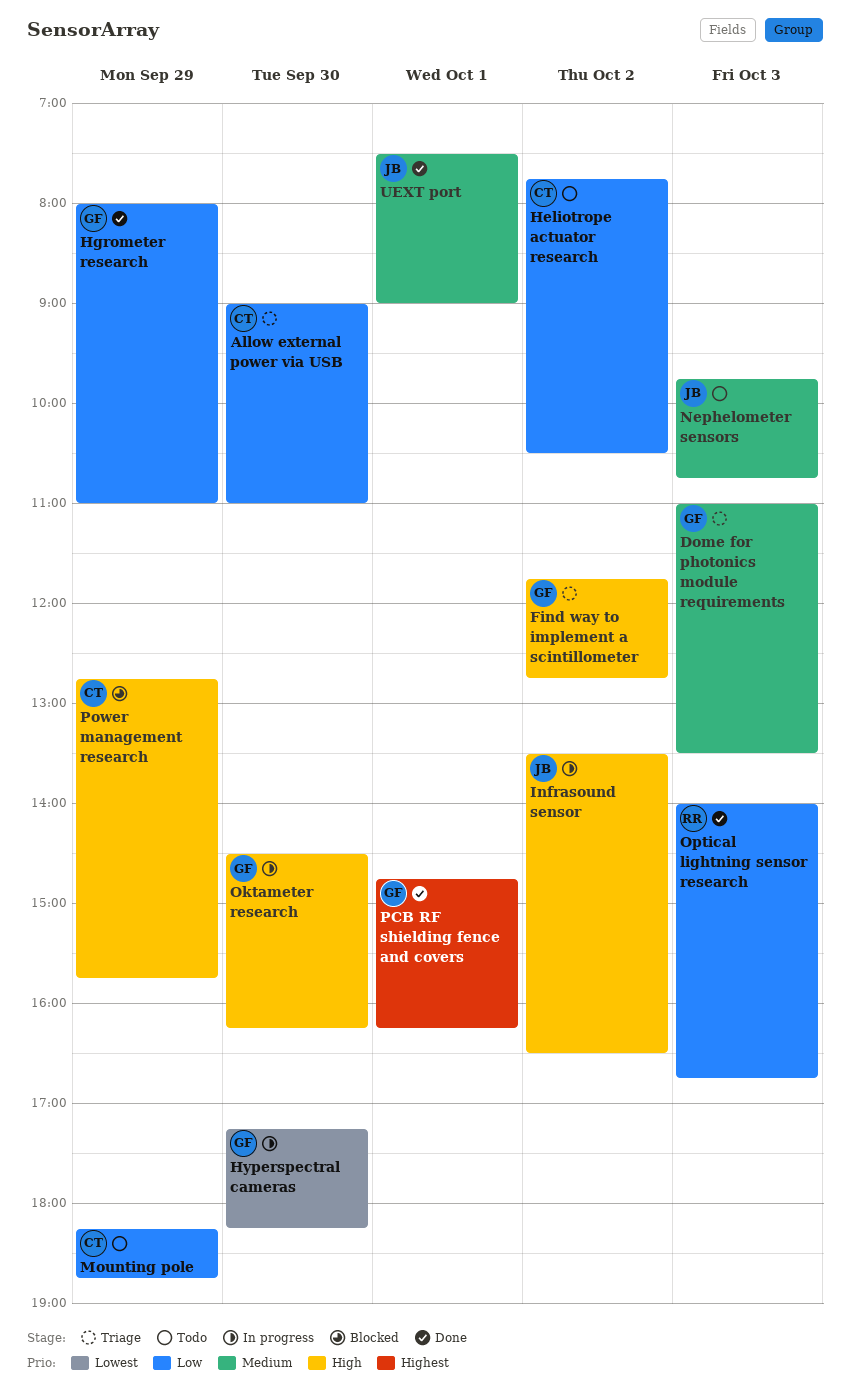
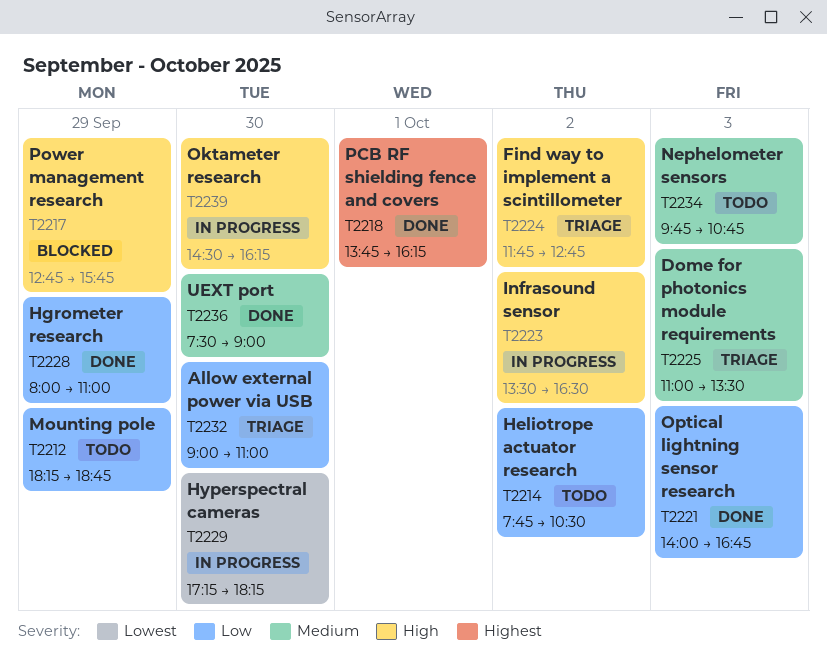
PCB RF shielding fence and covers, begins: 14:45 -> 13:45
UEXT port, day: Oct 1 -> Sep 30

